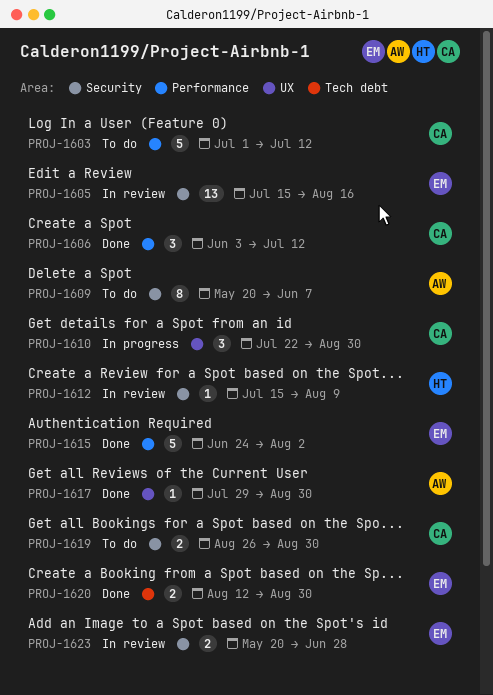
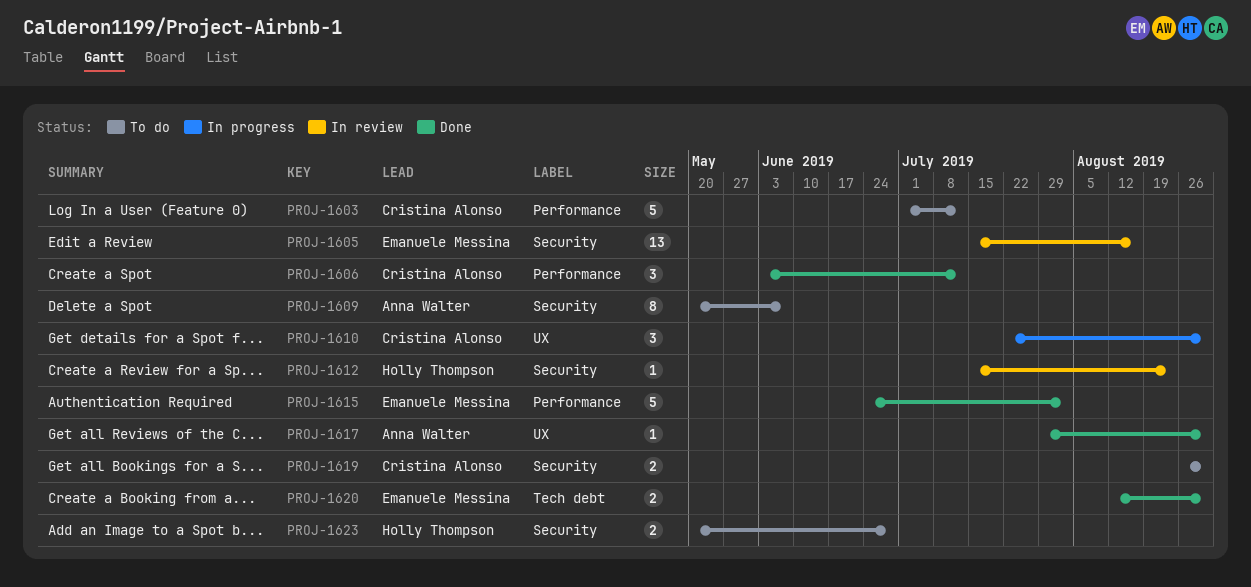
PROJ-1612, due: Aug 9 -> Aug 23
PROJ-1623, status: In review -> To do
PROJ-1623, owner: Emanuele Messina -> Holly Thompson

